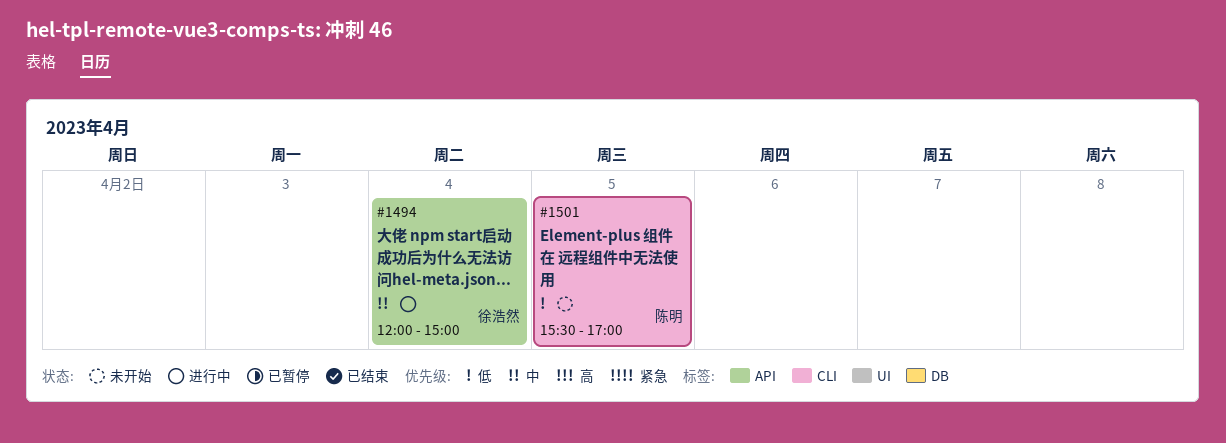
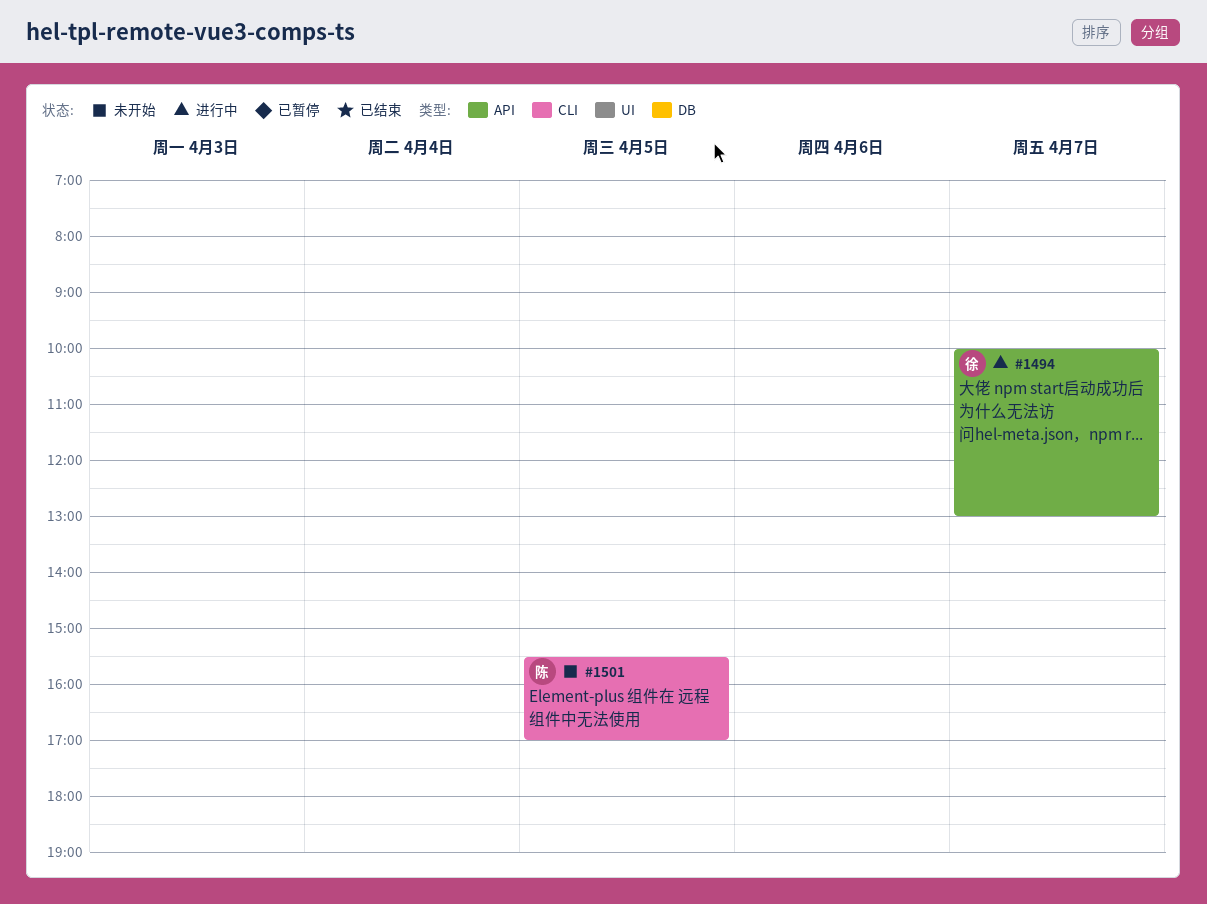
#1494, day: Apr 4 -> Apr 7
#1494, begins: 12:00 -> 10:00
#1494, ends: 15:00 -> 13:00

